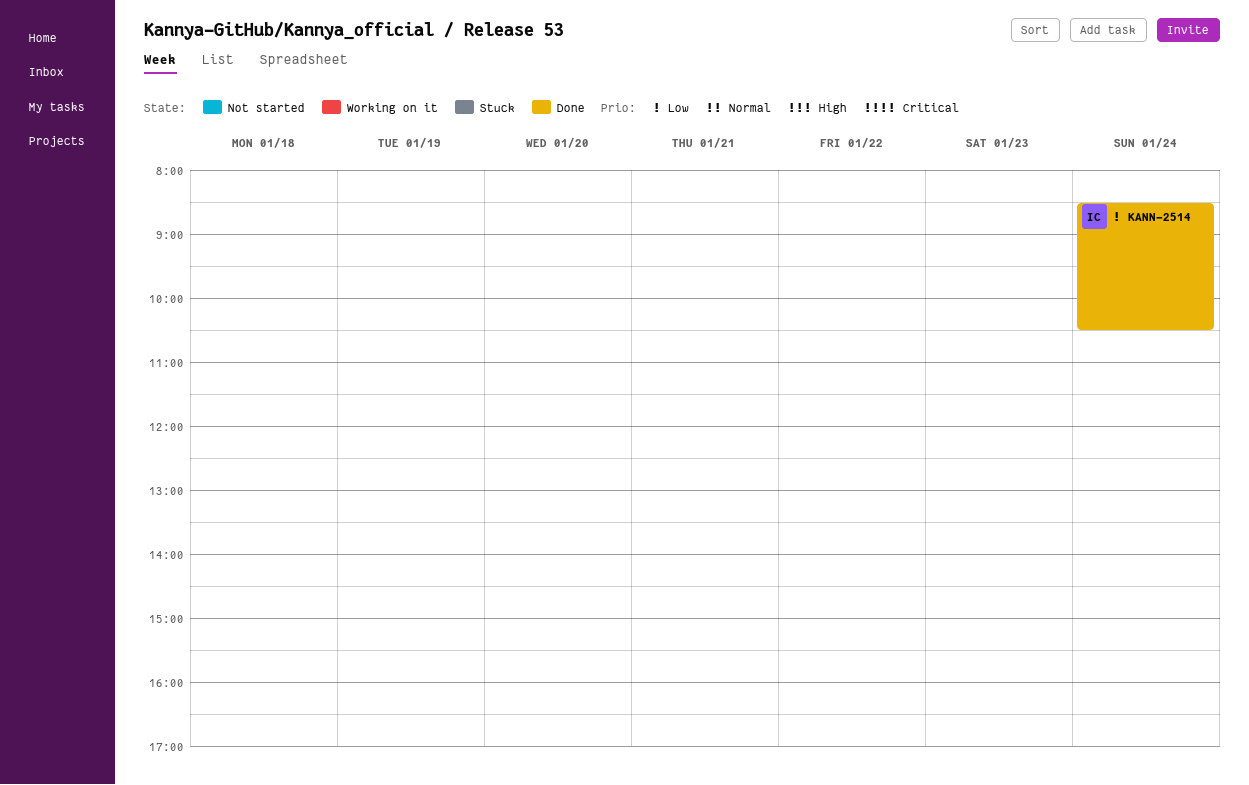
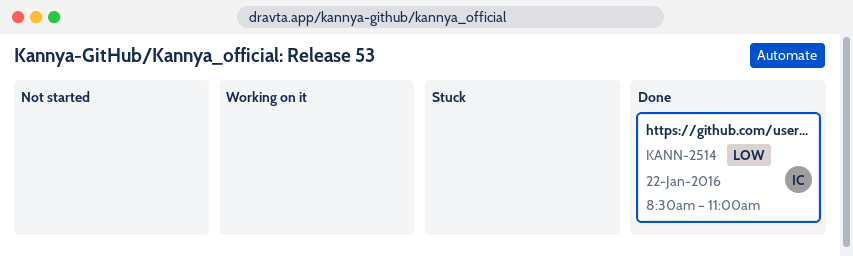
KANN-2514, day: Jan 24 -> Jan 22
KANN-2514, ends: 10:30 -> 11:00

